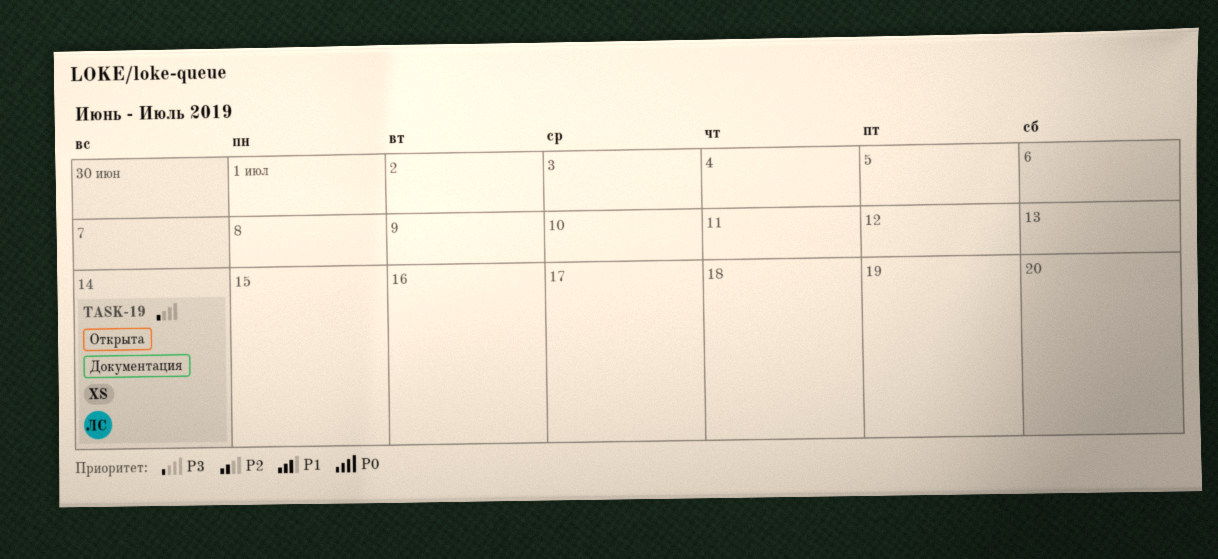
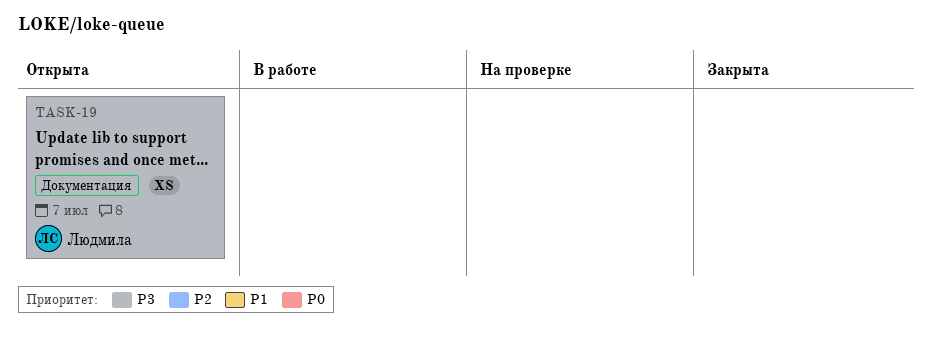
TASK-19, due: Jul 14 -> Jul 7

